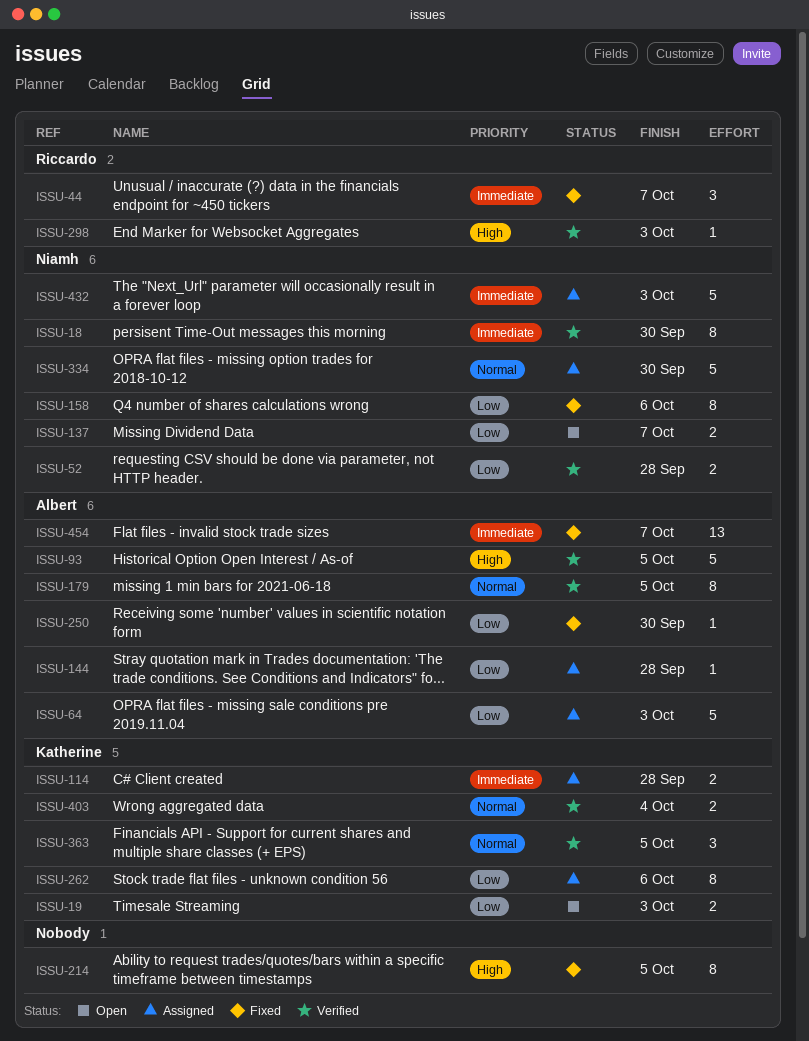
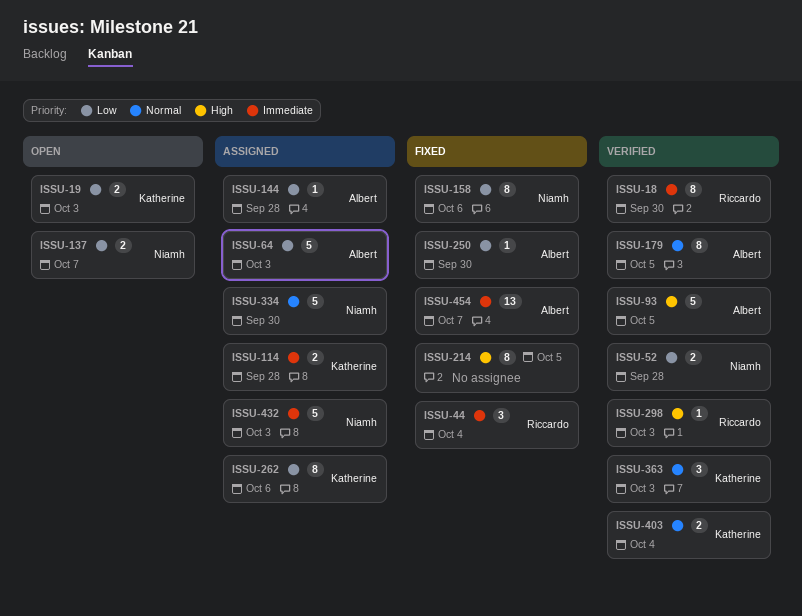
ISSU-18, owner: Niamh -> Riccardo
ISSU-44, due: Oct 7 -> Oct 4
ISSU-363, due: Oct 5 -> Oct 3

